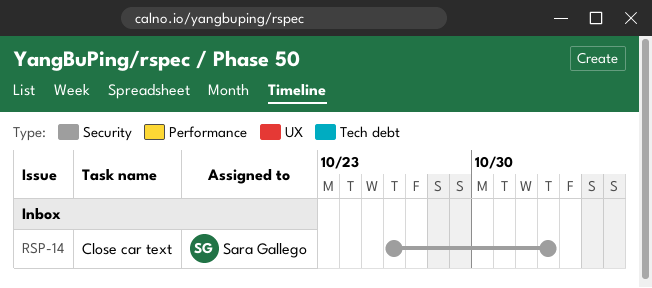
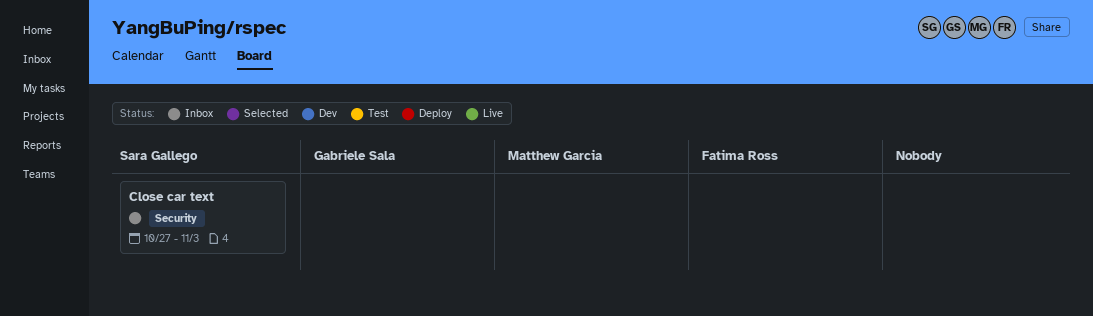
Close car text, start: Oct 26 -> Oct 27
Close car text, due: Nov 2 -> Nov 3

